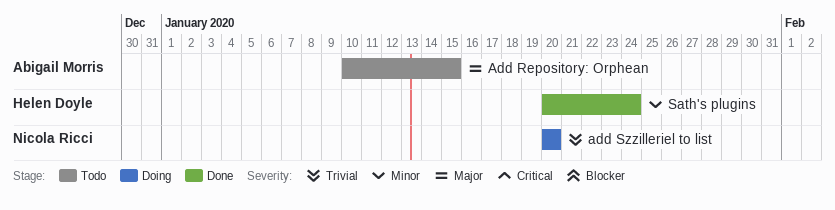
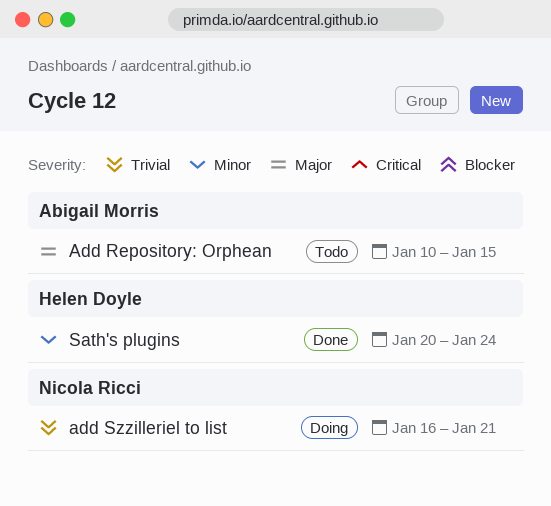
add Szzilleriel to list, start: Jan 20 -> Jan 16
add Szzilleriel to list, due: Jan 20 -> Jan 21

